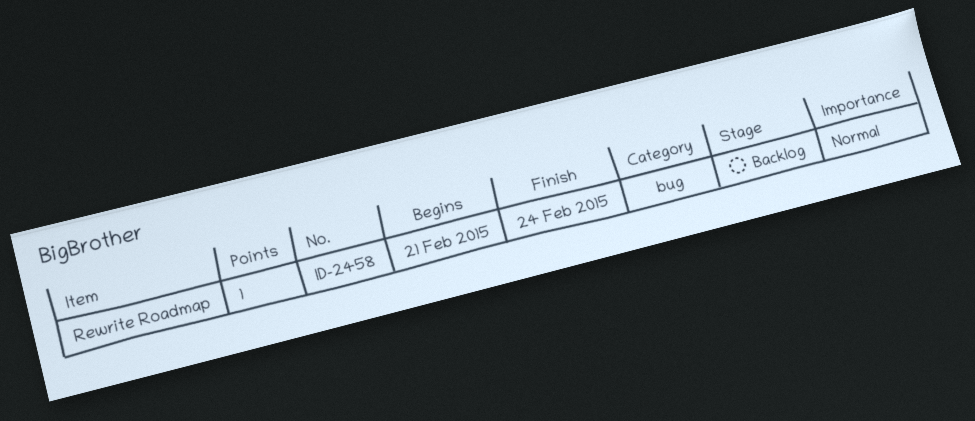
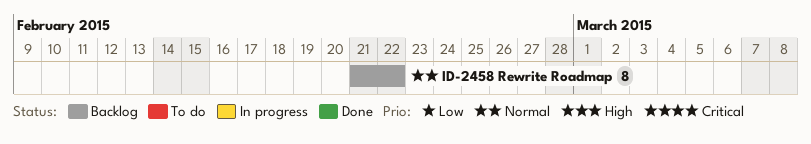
ID-2458, estimate: 1 -> 8
ID-2458, due: Feb 24 -> Feb 22

